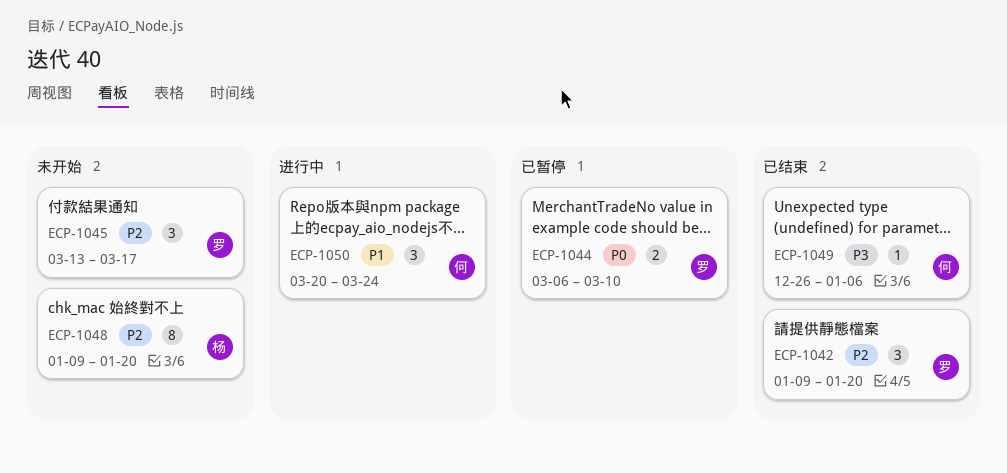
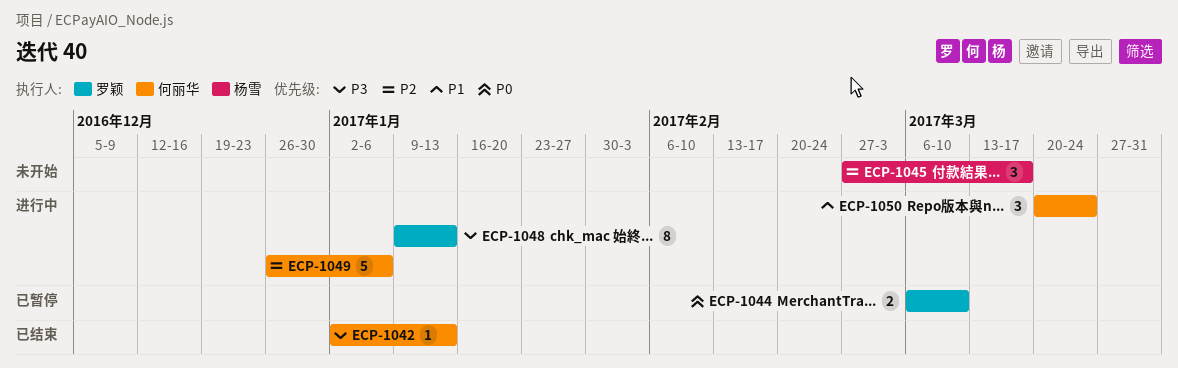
ECP-1042, owner: 罗颖 -> 何丽华
ECP-1042, priority: P2 -> P3
ECP-1042, estimate: 3 -> 1
ECP-1042, start: Jan 9 -> Jan 2
ECP-1042, due: Jan 20 -> Jan 13
ECP-1045, owner: 罗颖 -> 杨雪
ECP-1045, start: Mar 13 -> Feb 27
ECP-1048, status: 未开始 -> 进行中
ECP-1048, owner: 杨雪 -> 罗颖
ECP-1048, priority: P2 -> P3
ECP-1048, due: Jan 20 -> Jan 13
ECP-1049, status: 已结束 -> 进行中
ECP-1049, priority: P3 -> P2
ECP-1049, estimate: 1 -> 5

